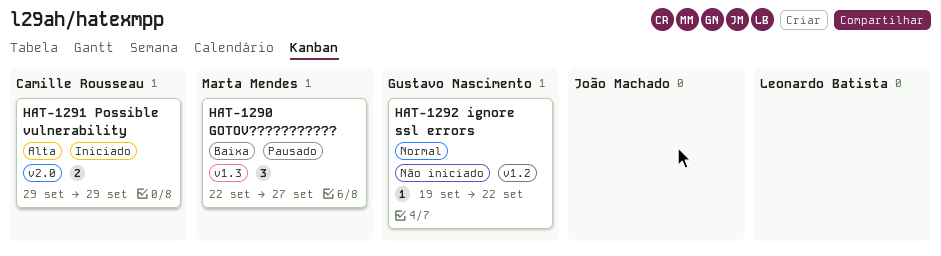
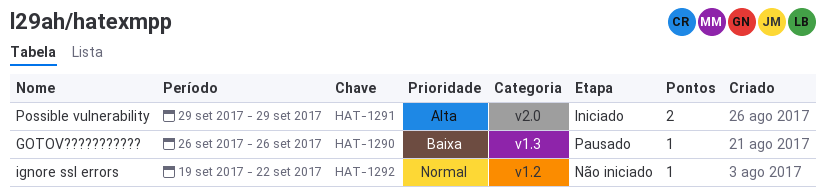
HAT-1290, estimate: 3 -> 1
HAT-1290, start: Sep 22 -> Sep 26
HAT-1290, due: Sep 27 -> Sep 26

